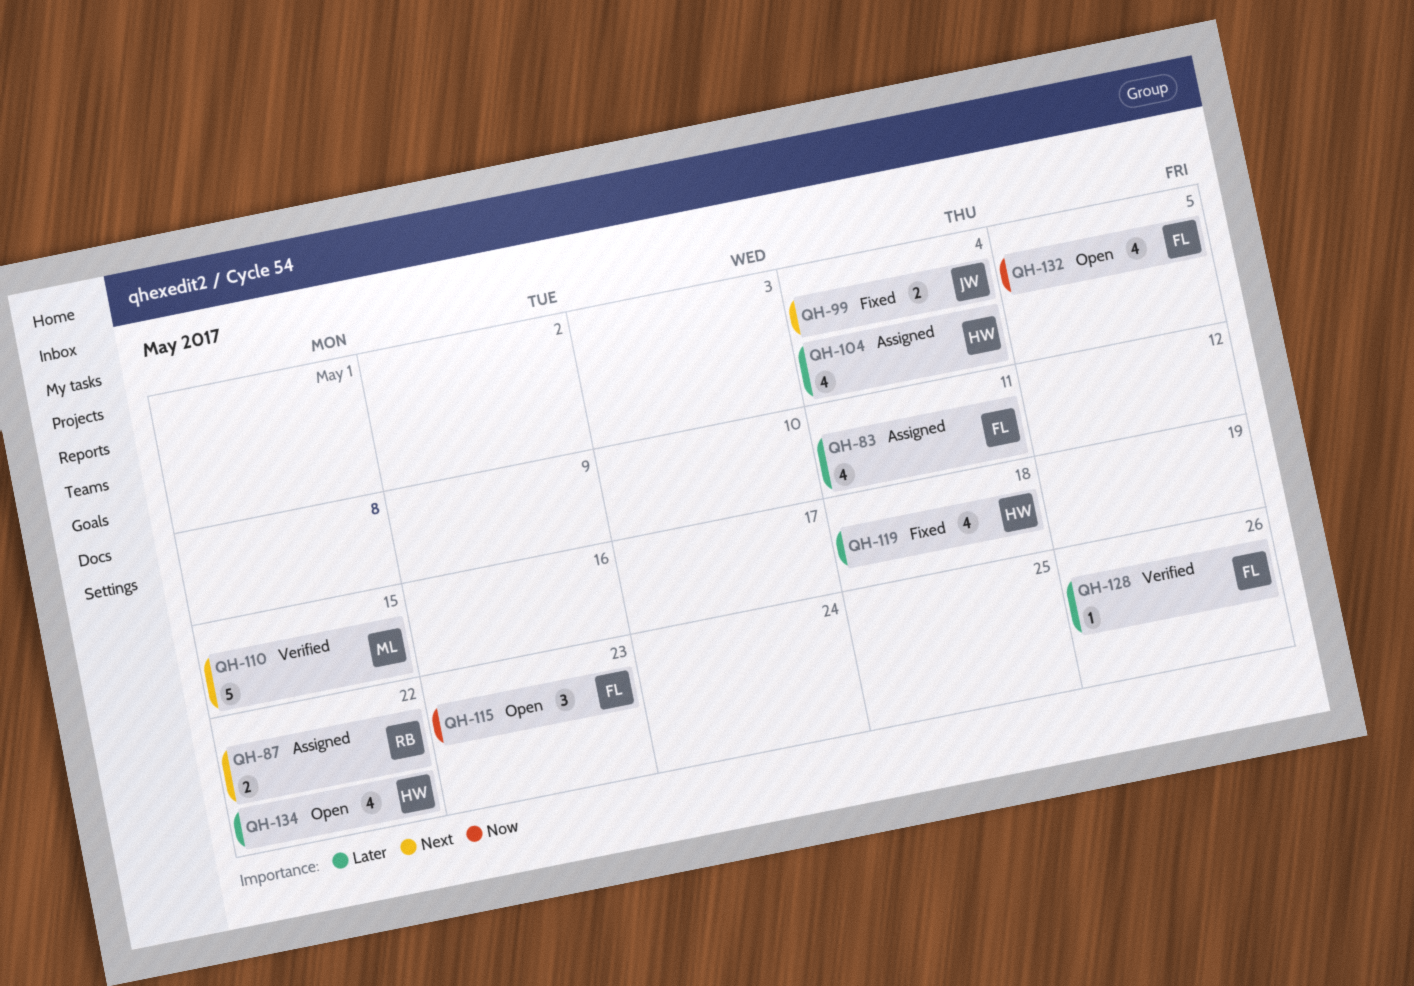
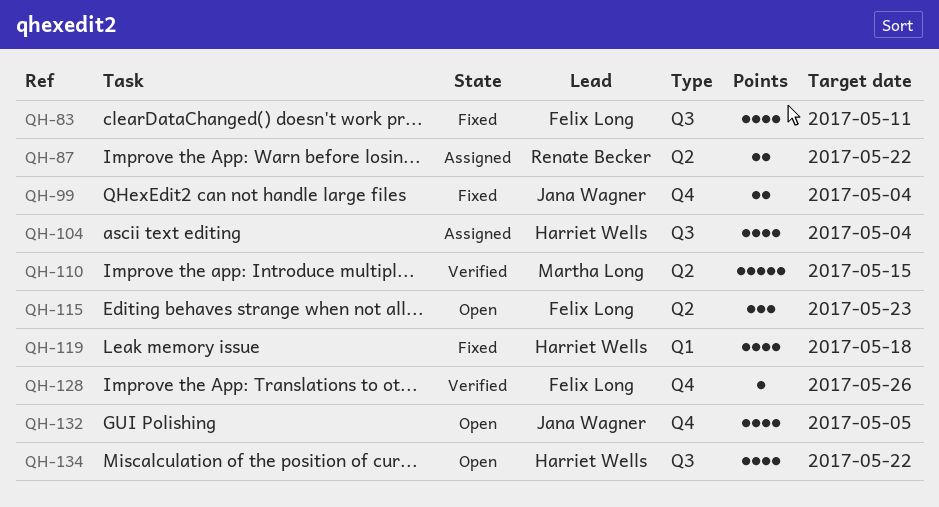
QH-83, status: Assigned -> Fixed
QH-132, owner: Felix Long -> Jana Wagner

